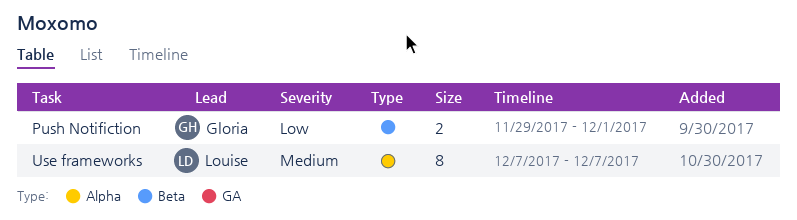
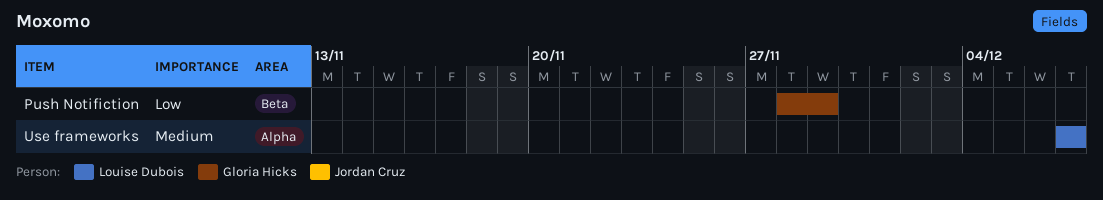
Push Notifiction, start: Nov 29 -> Nov 28
Push Notifiction, due: Dec 1 -> Nov 29

